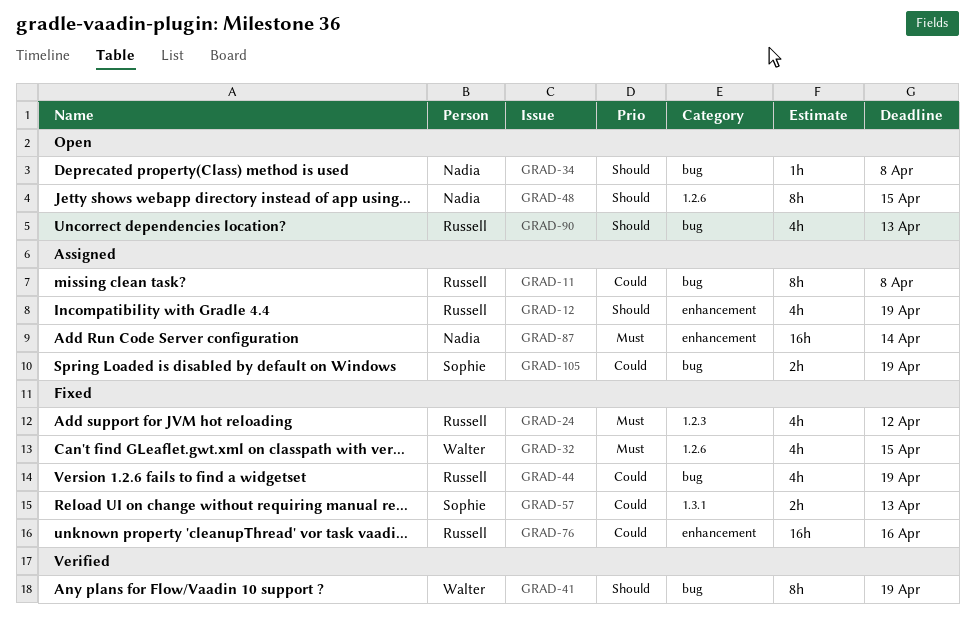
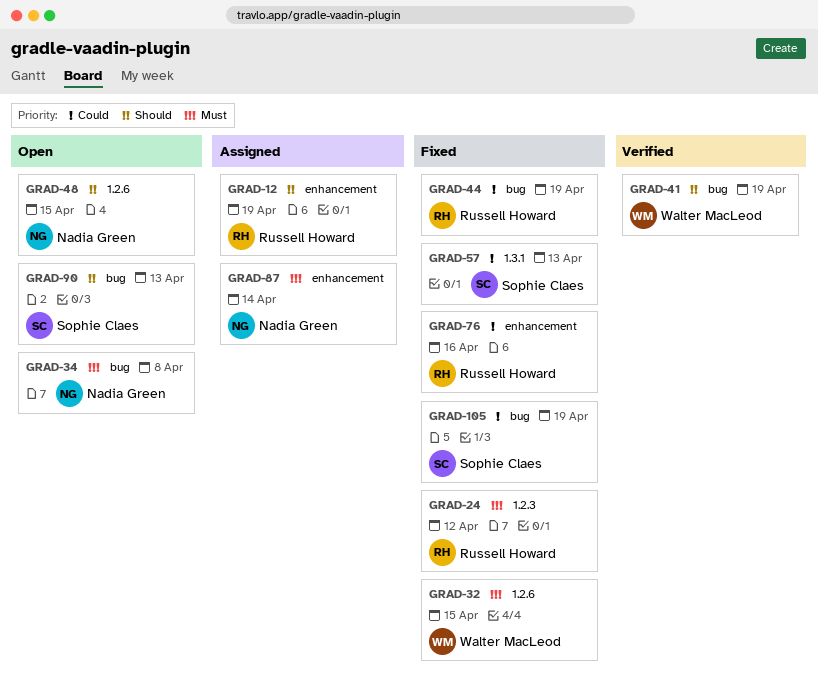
GRAD-11: present -> none
GRAD-34, priority: Should -> Must
GRAD-90, owner: Russell Howard -> Sophie Claes
GRAD-105, status: Assigned -> Fixed

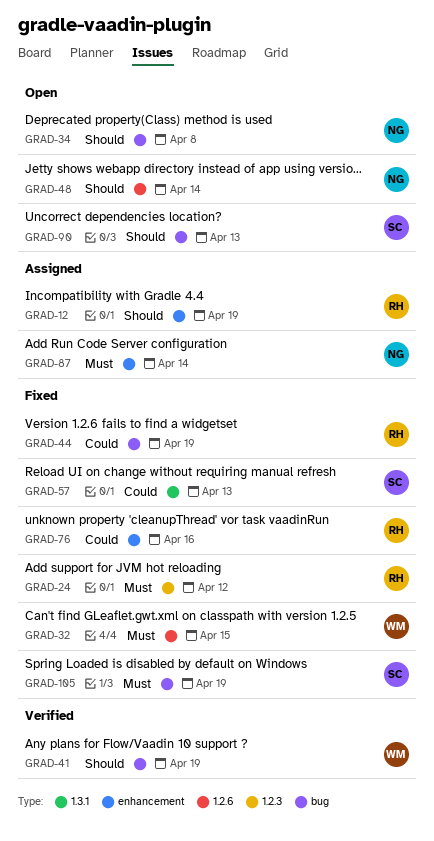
GRAD-34, priority: Must -> Should
GRAD-48, due: Apr 15 -> Apr 14
GRAD-105, priority: Could -> Must

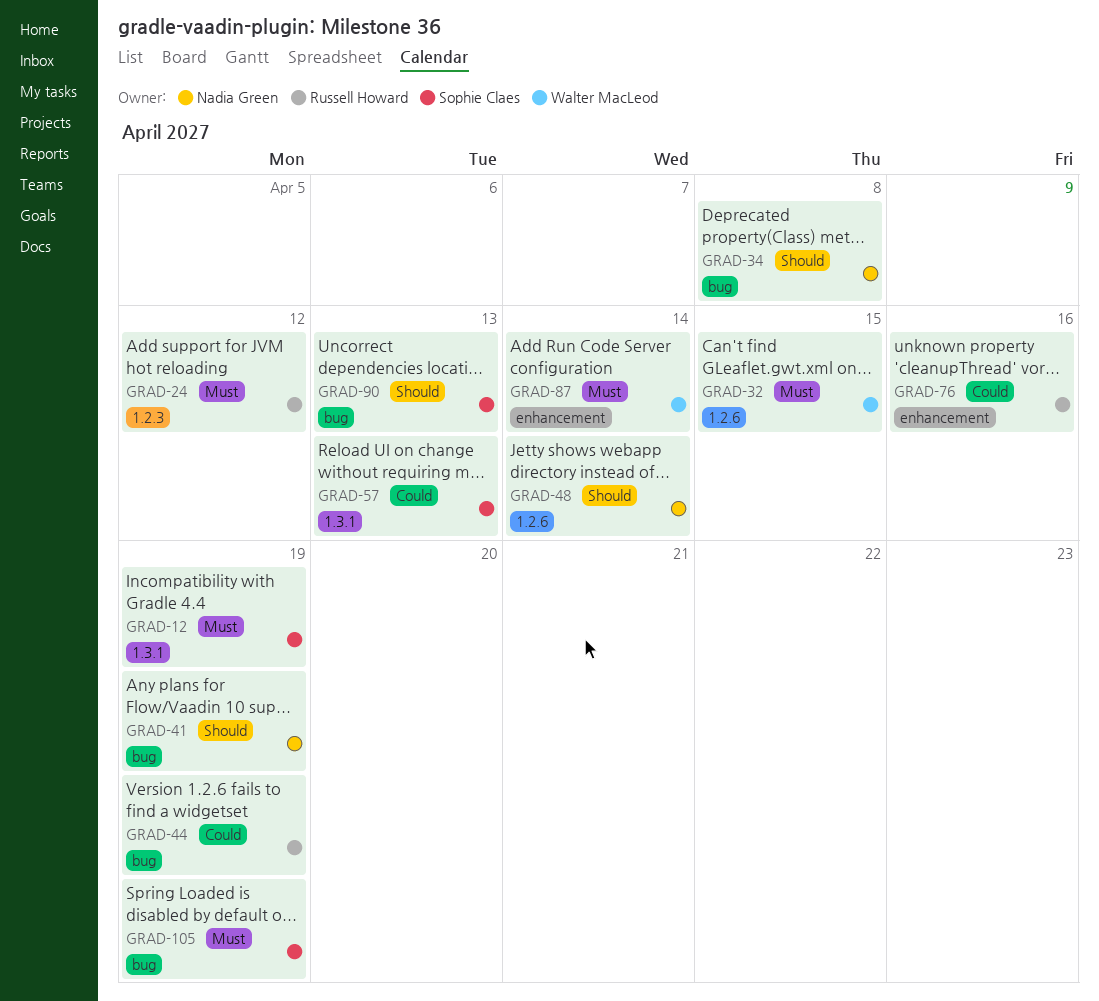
GRAD-12, owner: Russell Howard -> Sophie Claes
GRAD-12, priority: Should -> Must
GRAD-12, label: enhancement -> 1.3.1
GRAD-41, owner: Walter MacLeod -> Nadia Green
GRAD-87, owner: Nadia Green -> Walter MacLeod

